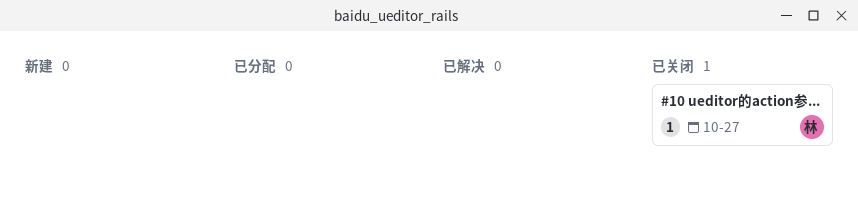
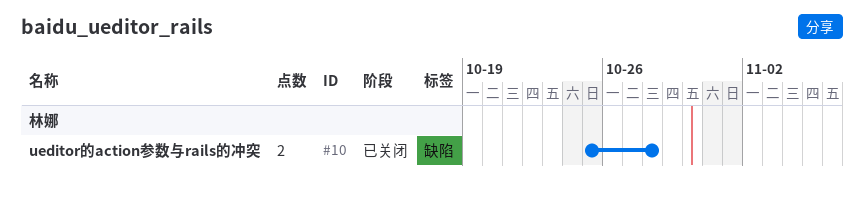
#10, estimate: 1 -> 2
#10, due: Oct 27 -> Oct 28

